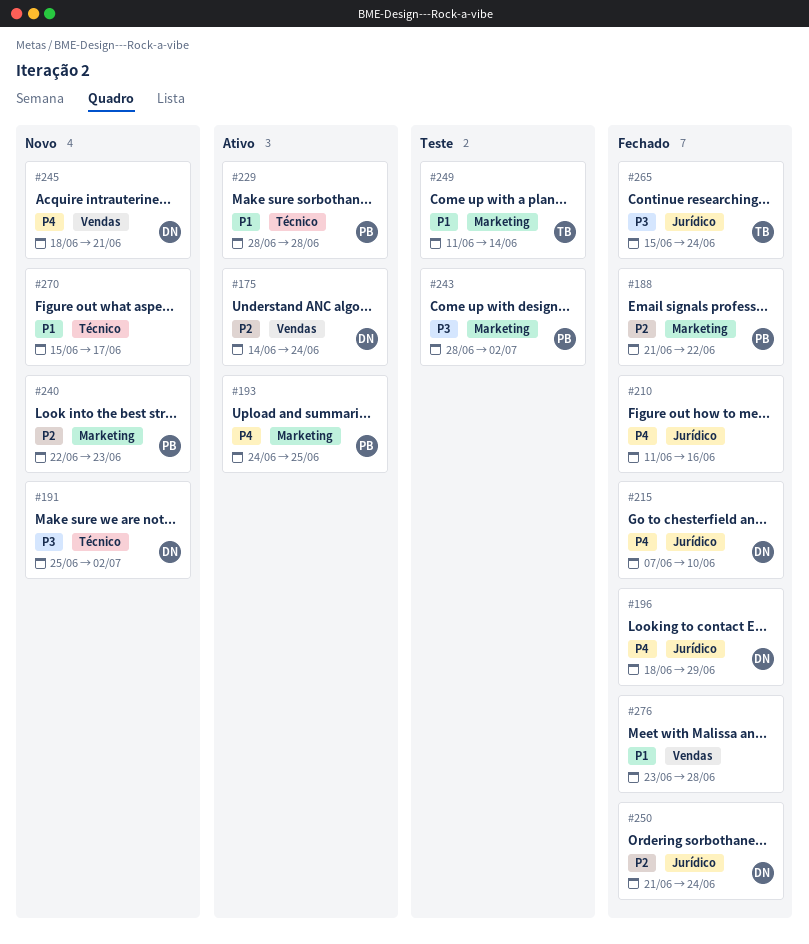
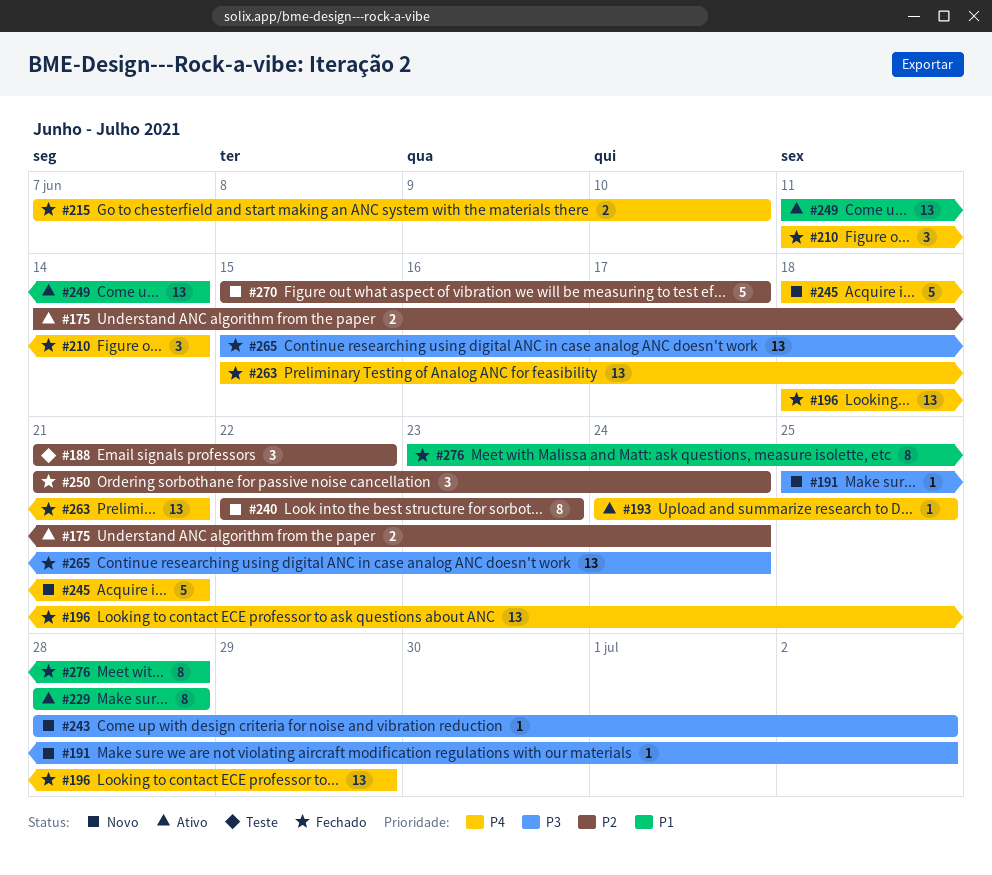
#188, status: Fechado -> Teste
#210, due: Jun 16 -> Jun 14
#243, status: Teste -> Novo
#249, status: Teste -> Ativo
#263: none -> present
#270, priority: P1 -> P2

